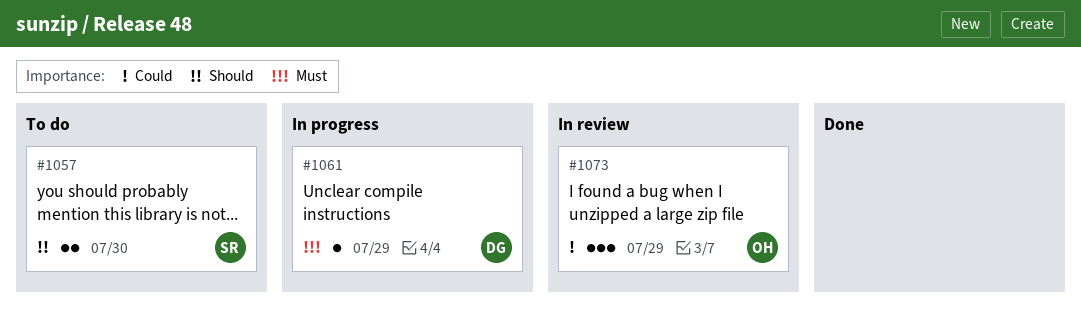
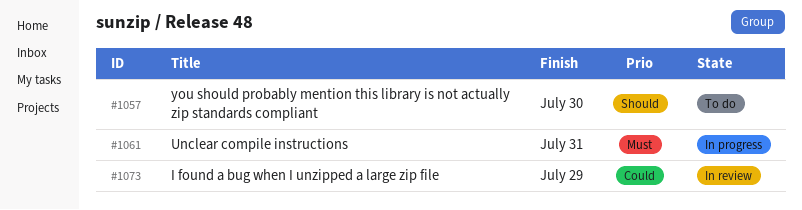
#1061, due: Jul 29 -> Jul 31

